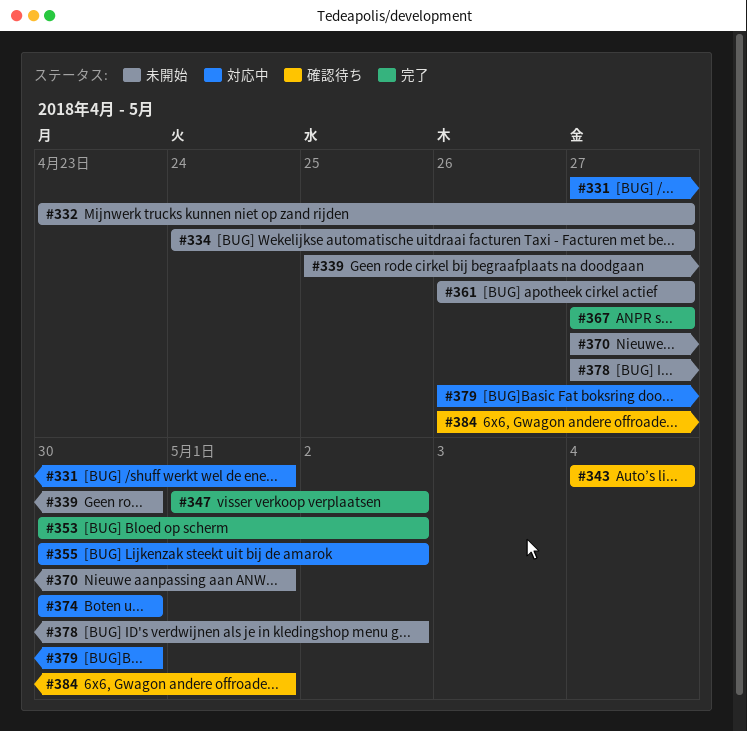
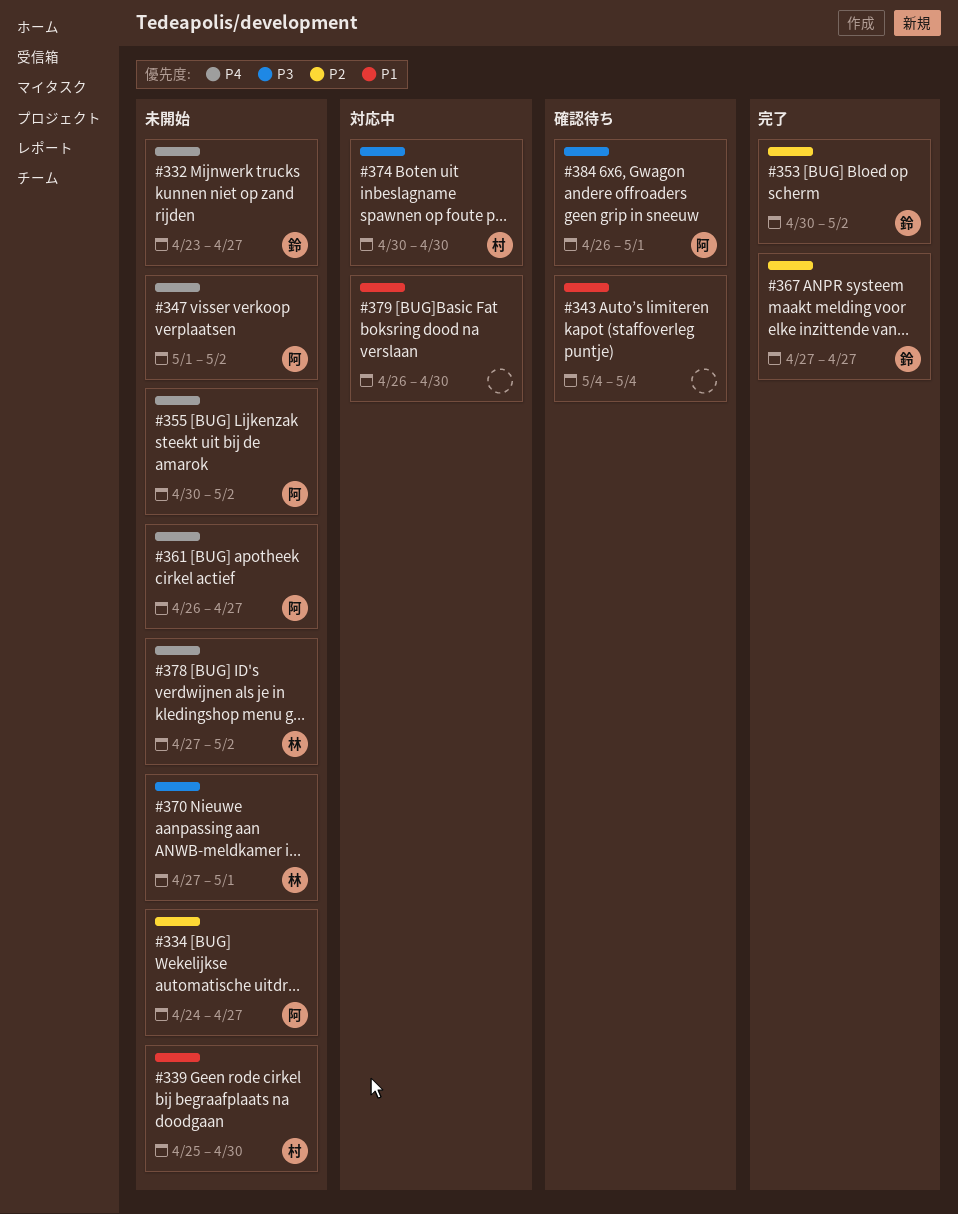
#331: present -> none
#347, status: 完了 -> 未開始
#355, status: 対応中 -> 未開始

